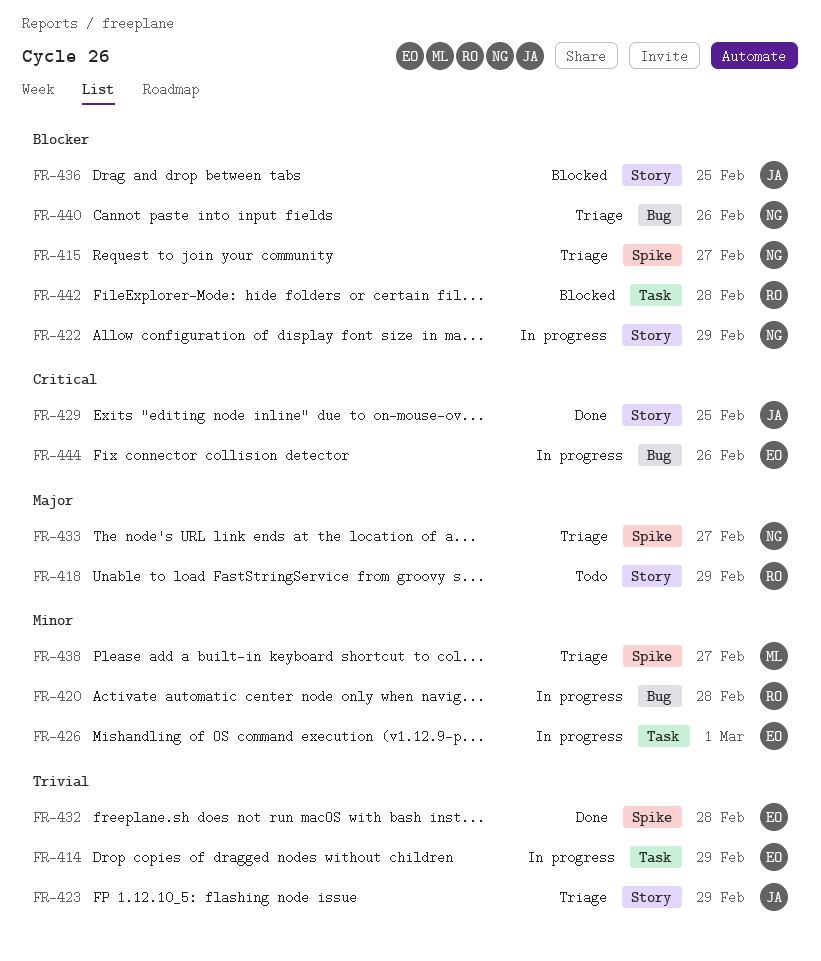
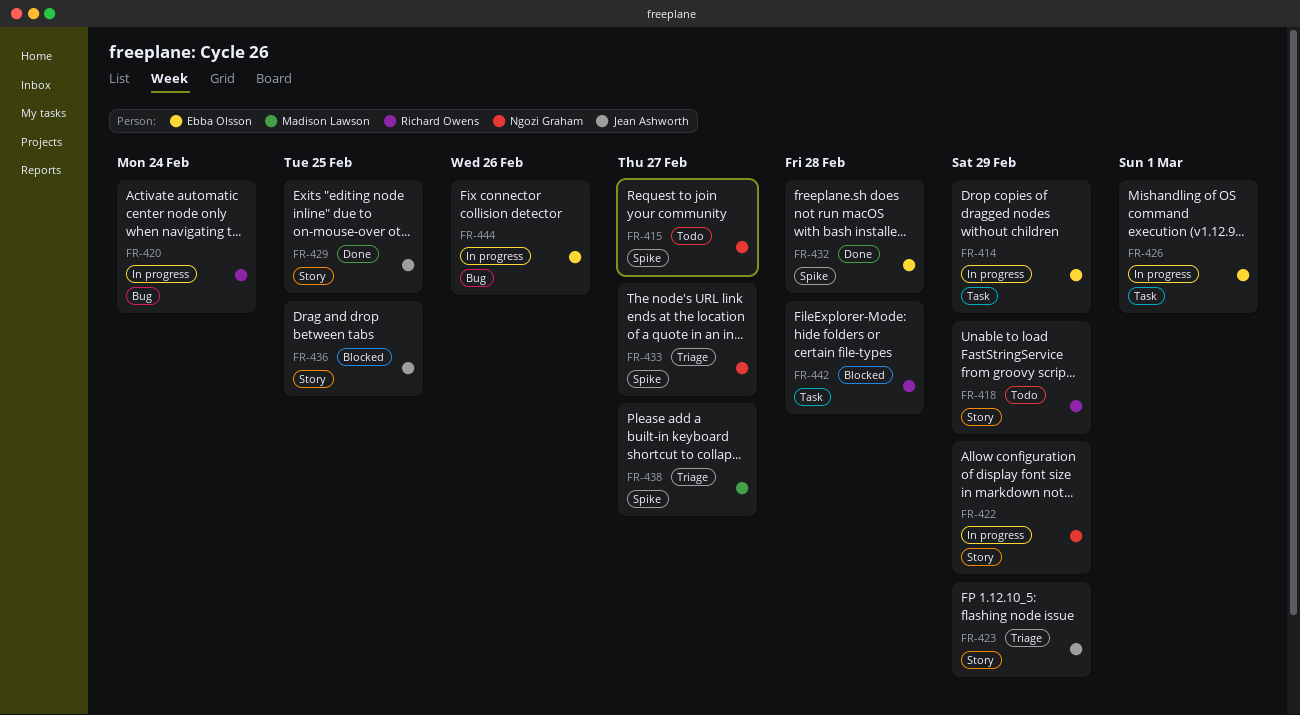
FR-415, status: Triage -> Todo
FR-420, due: Feb 28 -> Feb 24
FR-440: present -> none

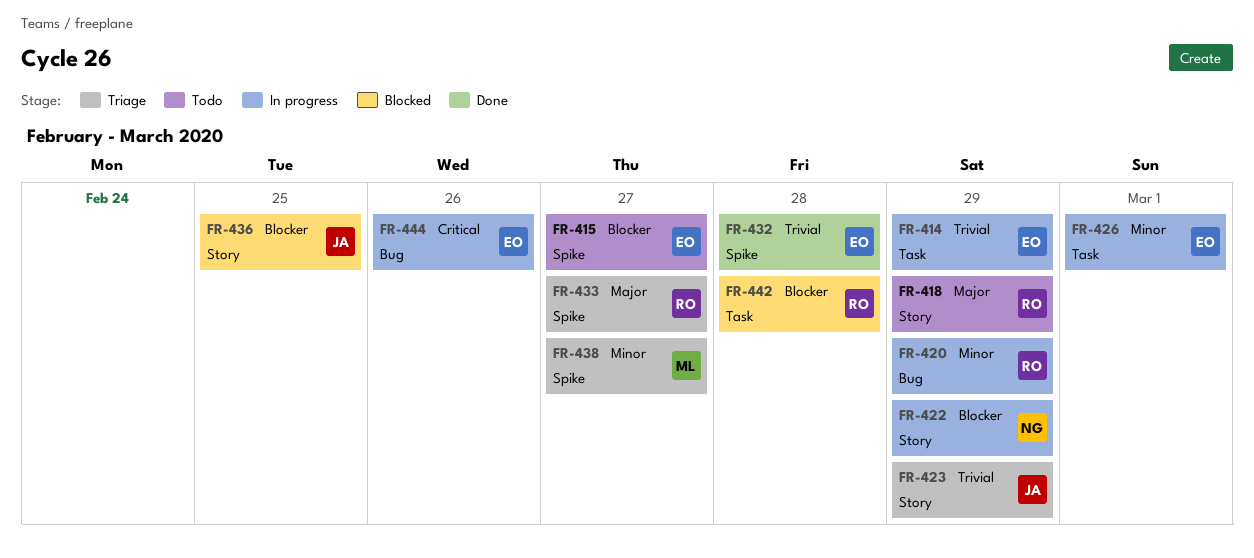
FR-415, owner: Ngozi Graham -> Ebba Olsson
FR-420, due: Feb 24 -> Feb 29
FR-429: present -> none
FR-433, owner: Ngozi Graham -> Richard Owens

